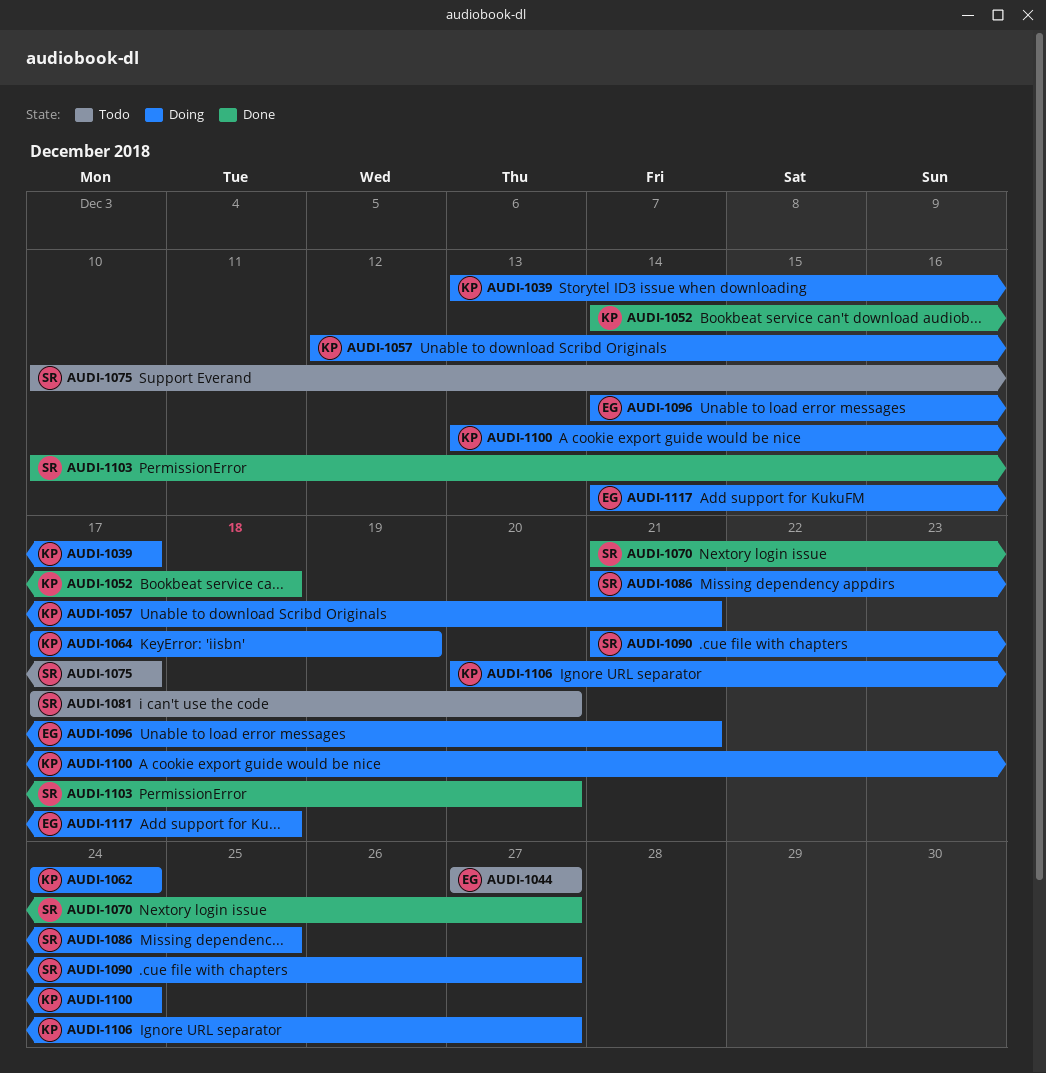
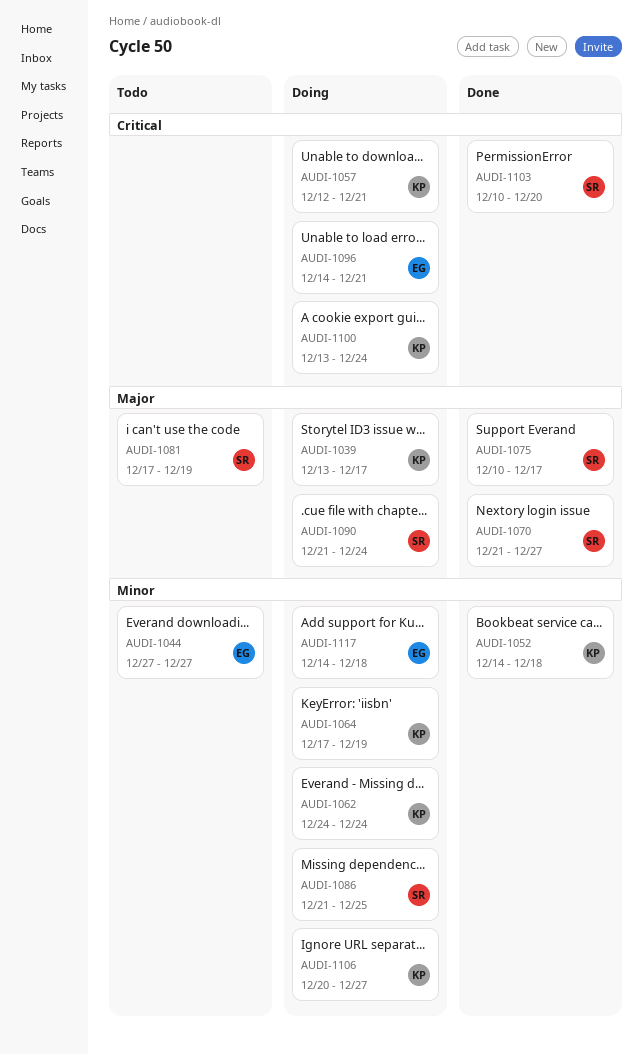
AUDI-1075, status: Todo -> Done
AUDI-1081, due: Dec 20 -> Dec 19
AUDI-1090, due: Dec 27 -> Dec 24

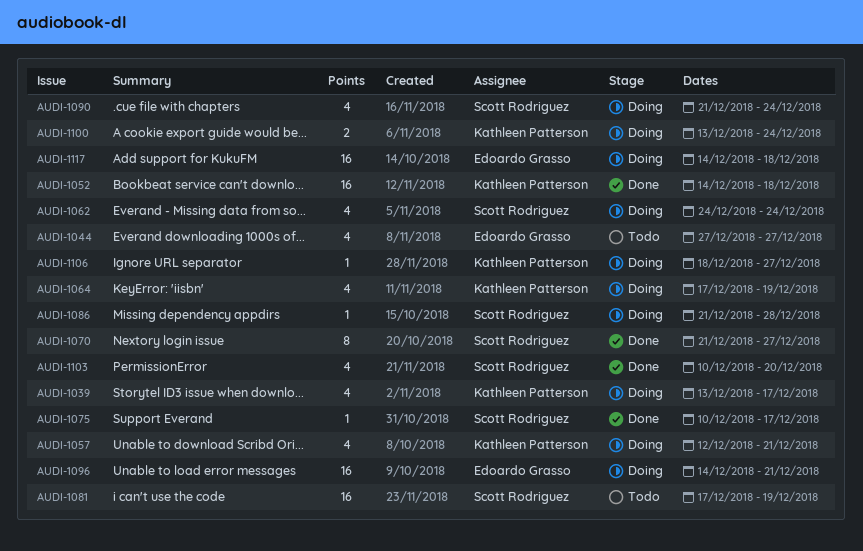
AUDI-1062, owner: Kathleen Patterson -> Scott Rodriguez
AUDI-1086, due: Dec 25 -> Dec 28
AUDI-1106, start: Dec 20 -> Dec 18

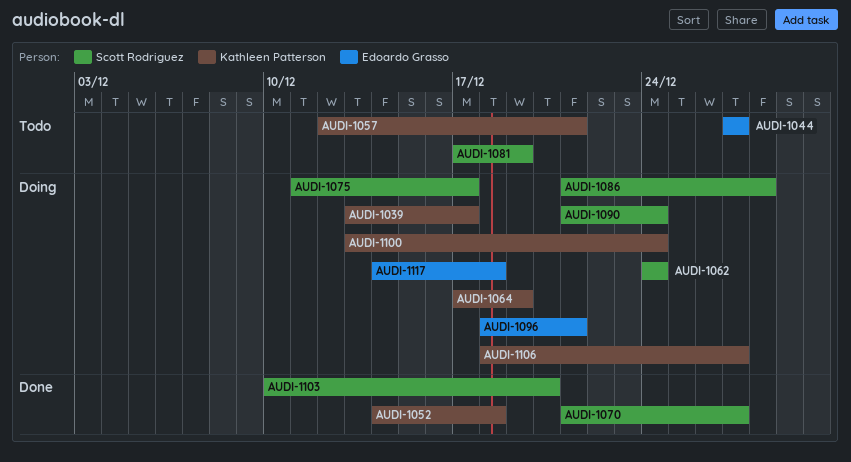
AUDI-1057, status: Doing -> Todo
AUDI-1075, status: Done -> Doing
AUDI-1075, start: Dec 10 -> Dec 11
AUDI-1096, start: Dec 14 -> Dec 18

